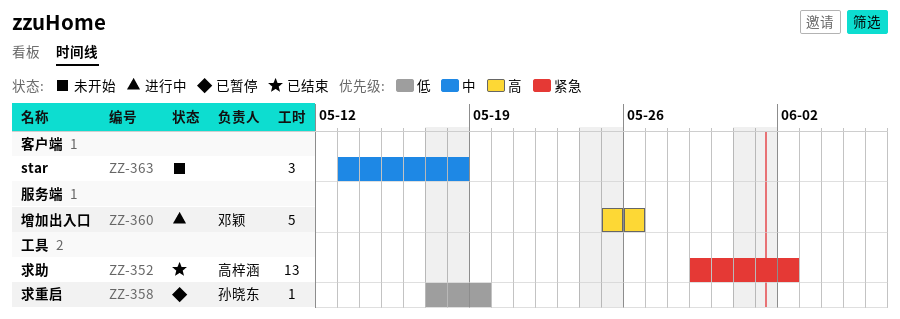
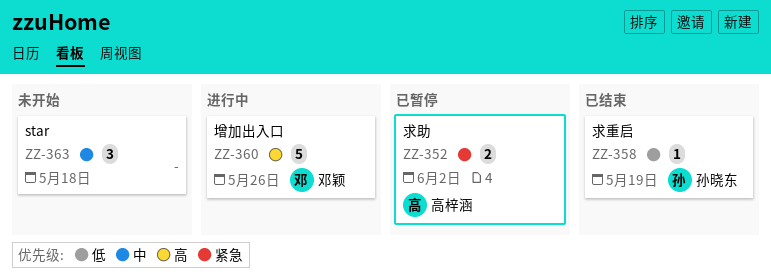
ZZ-352, status: 已结束 -> 已暂停
ZZ-352, estimate: 13 -> 2
ZZ-358, status: 已暂停 -> 已结束

